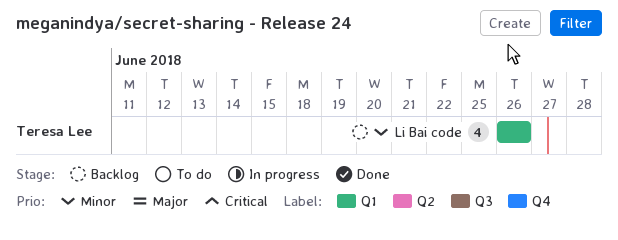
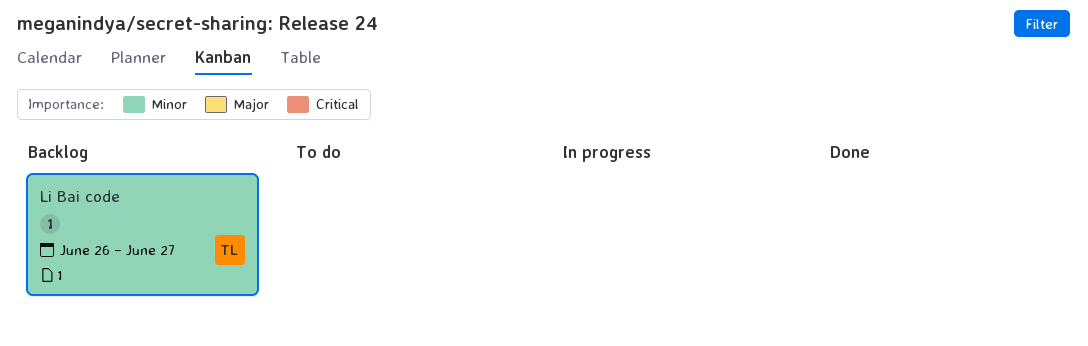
Li Bai code, estimate: 4 -> 1
Li Bai code, due: Jun 26 -> Jun 27

